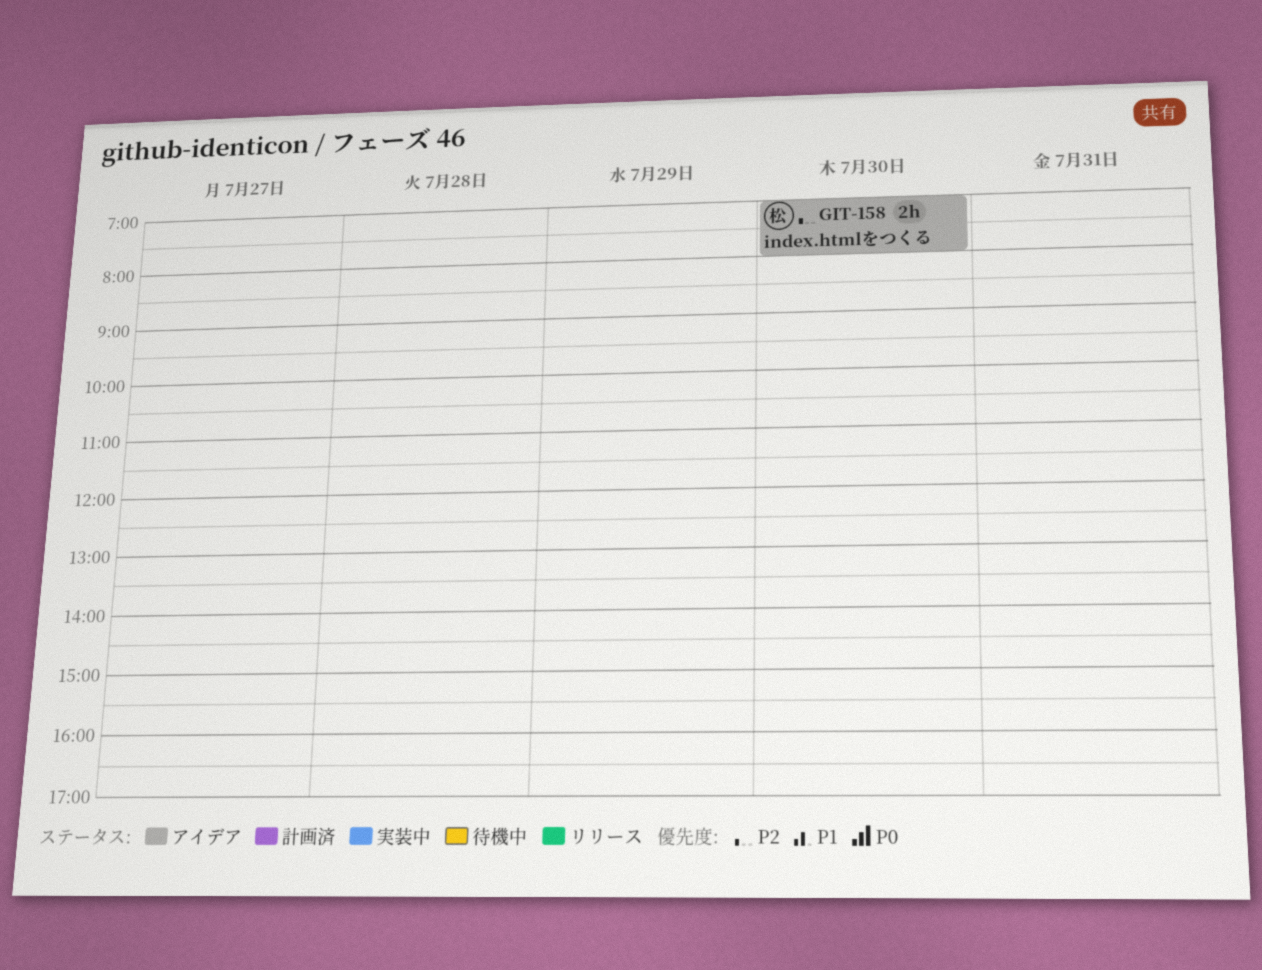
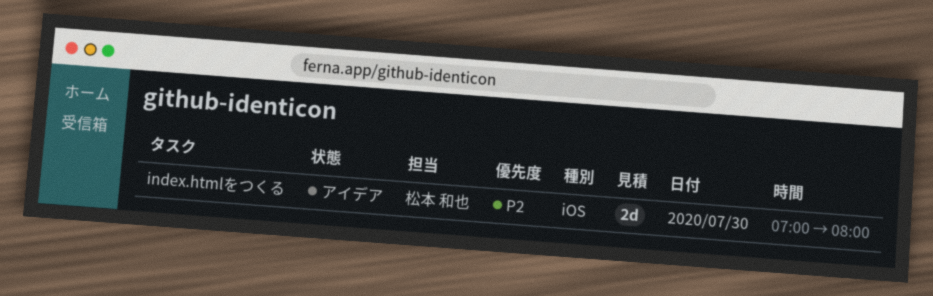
index.htmlをつくる, estimate: 2h -> 2d

